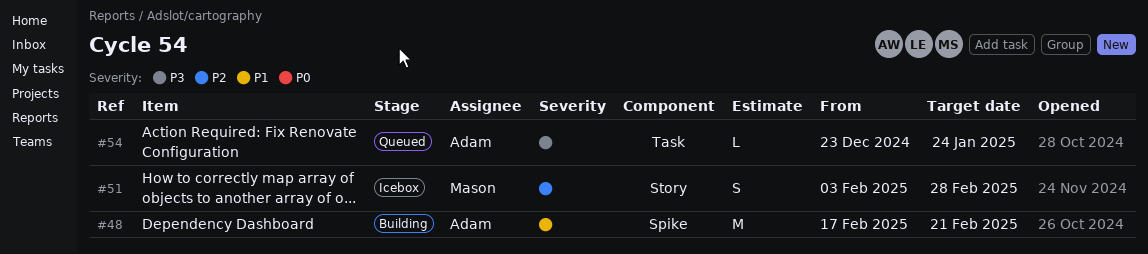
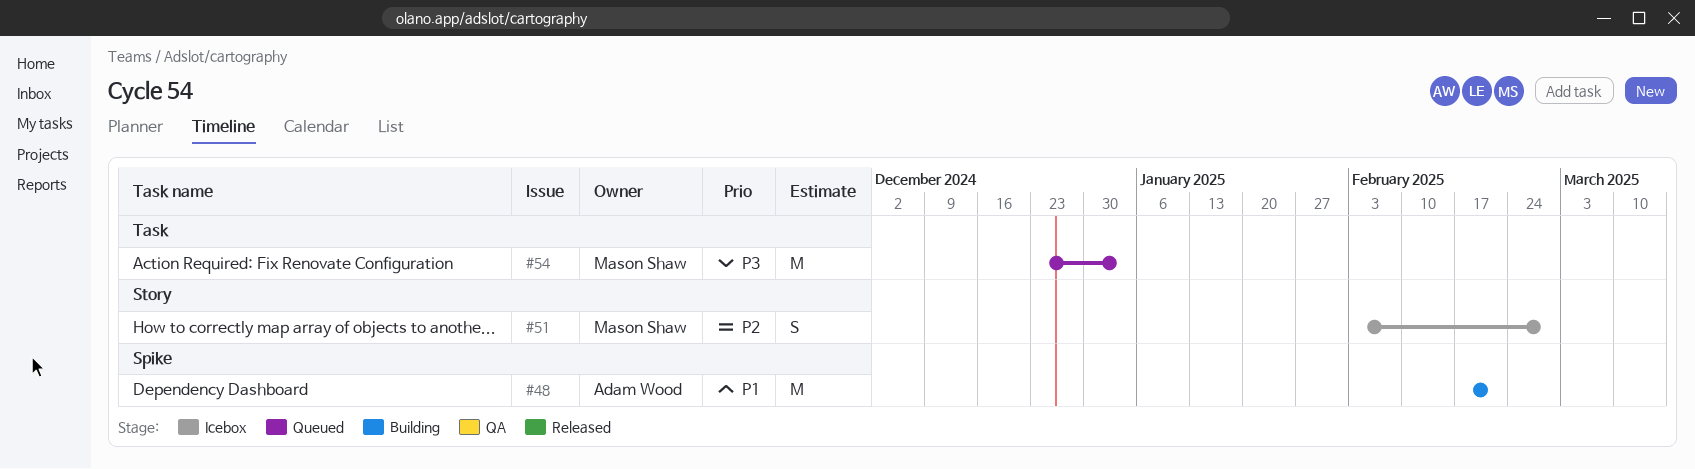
#54, owner: Adam Wood -> Mason Shaw
#54, estimate: L -> M
#54, due: Jan 24 -> Jan 3

